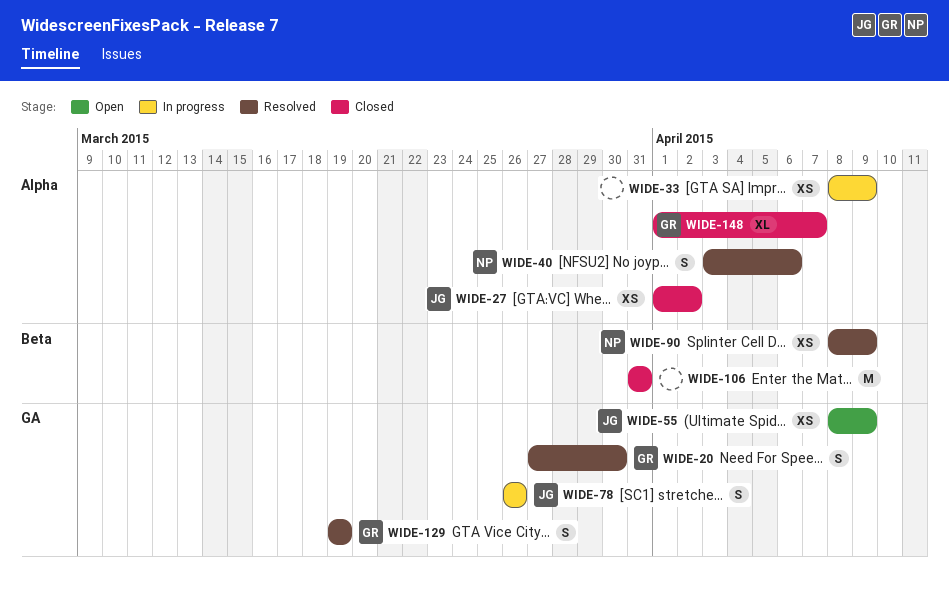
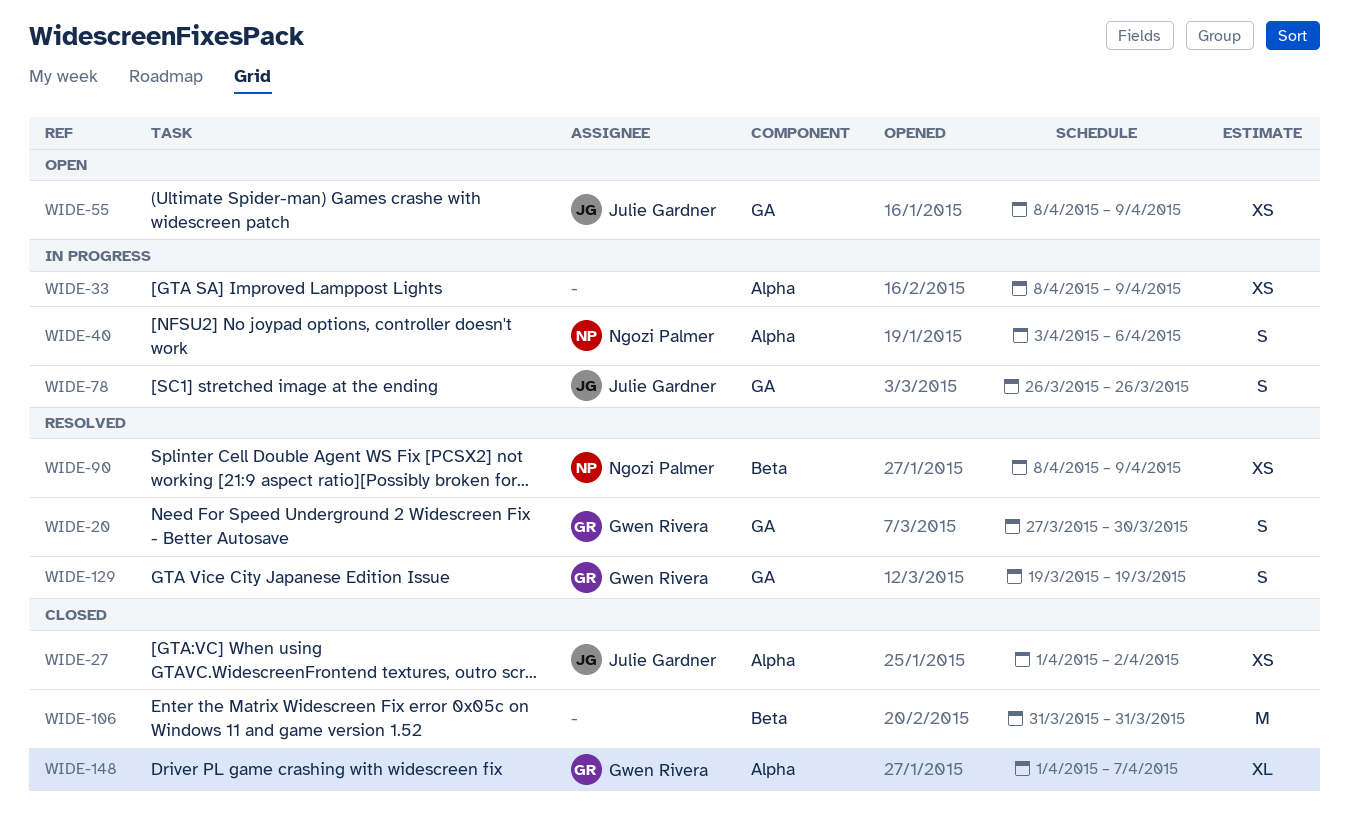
WIDE-40, status: Resolved -> In progress

